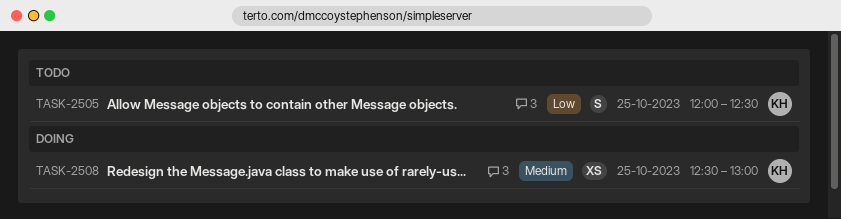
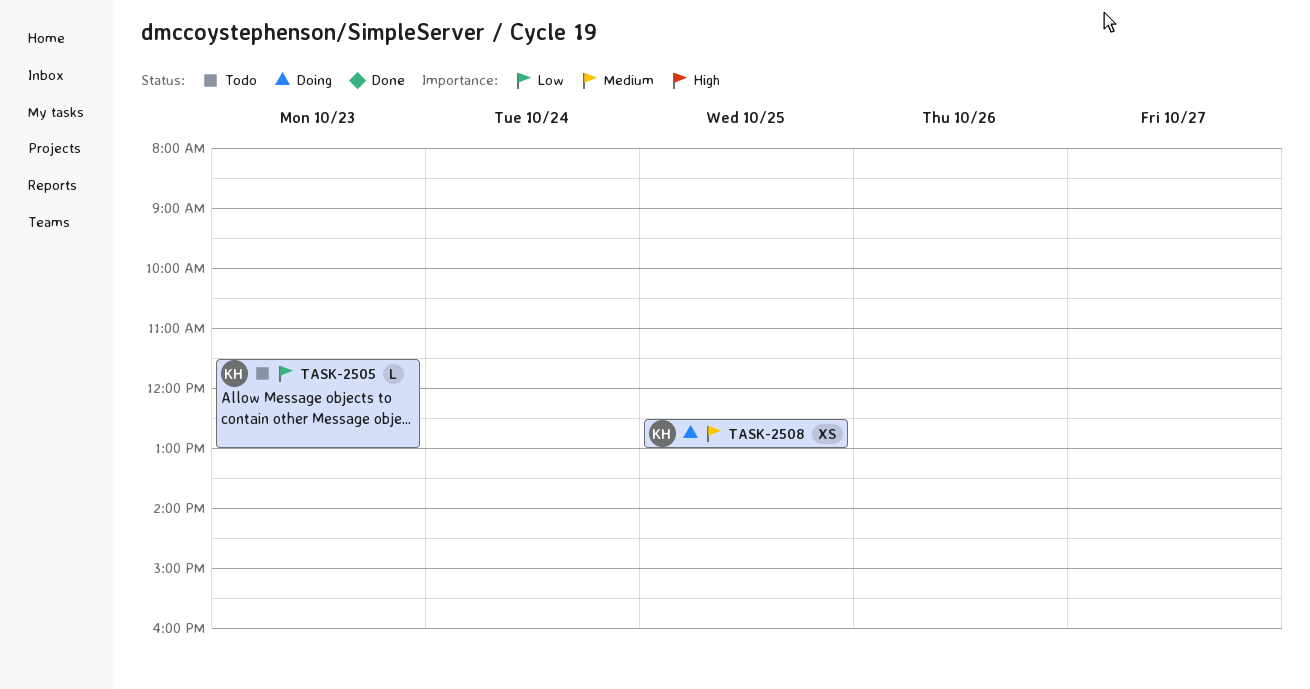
TASK-2505, estimate: S -> L
TASK-2505, day: Oct 25 -> Oct 23
TASK-2505, begins: 12:00 -> 11:30
TASK-2505, ends: 12:30 -> 13:00

